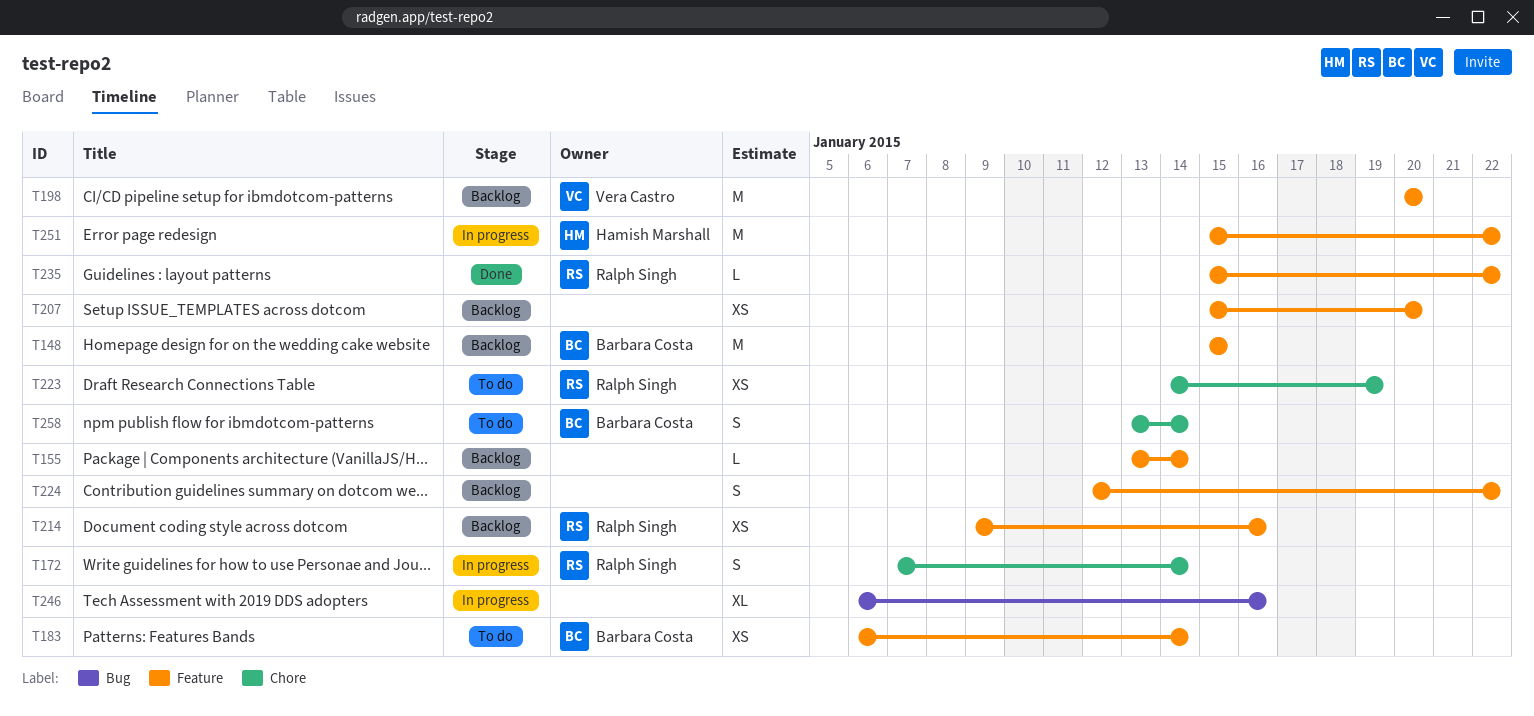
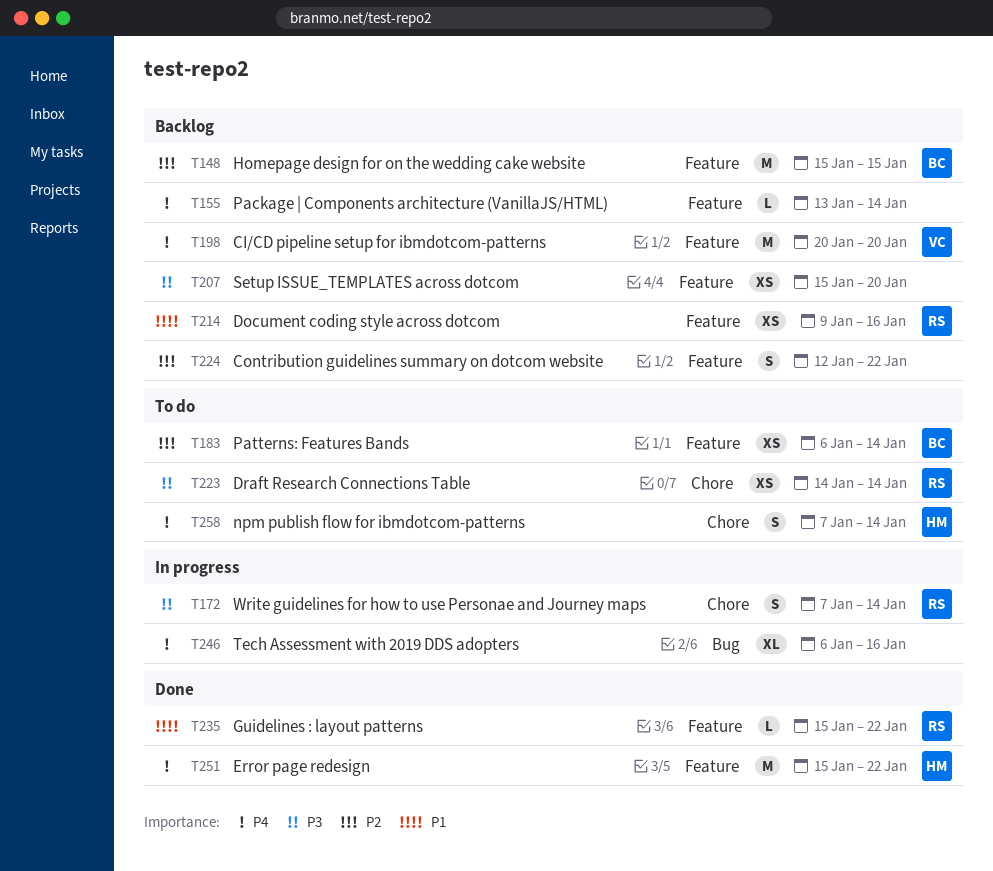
T223, due: Jan 19 -> Jan 14
T251, status: In progress -> Done
T258, owner: Barbara Costa -> Hamish Marshall
T258, start: Jan 13 -> Jan 7

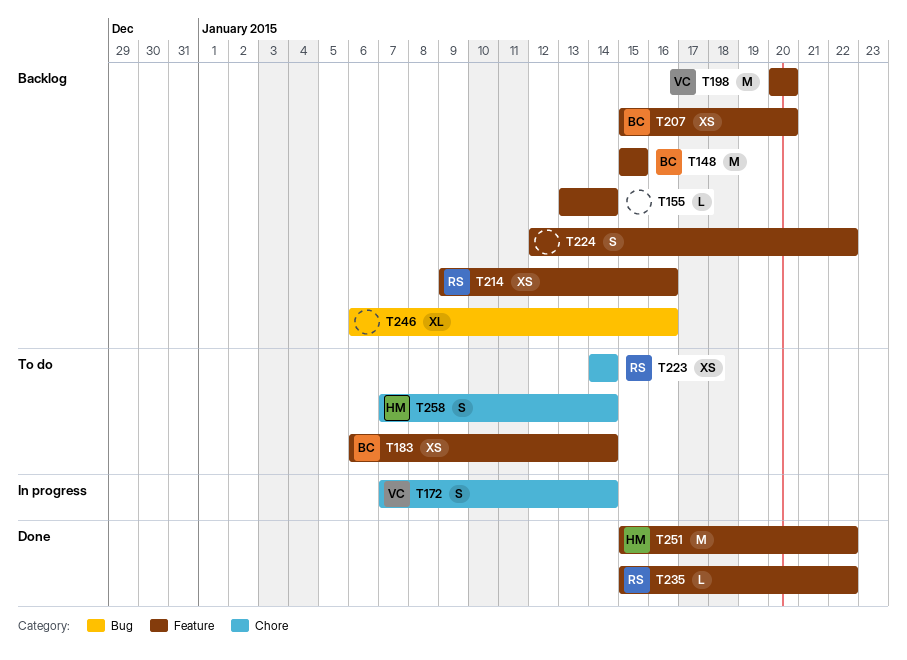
T172, owner: RS -> VC
T207, owner: none -> BC
T246, status: In progress -> Backlog

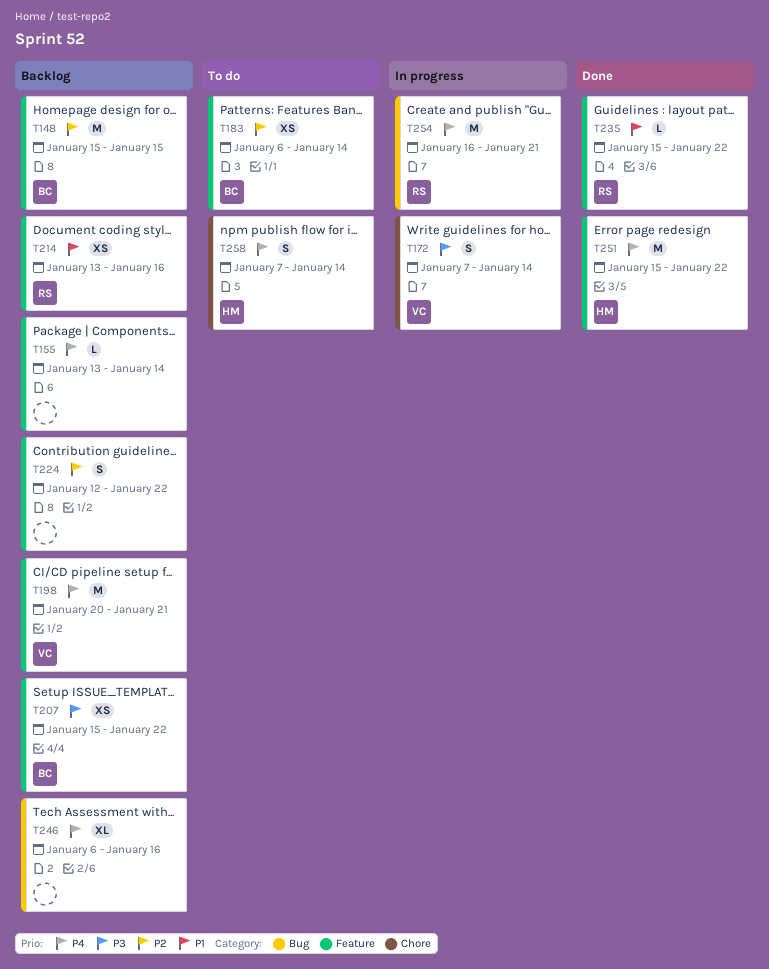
T198, due: Jan 20 -> Jan 21
T207, due: Jan 20 -> Jan 22
T214, start: Jan 9 -> Jan 13
T223: present -> none
T254: none -> present

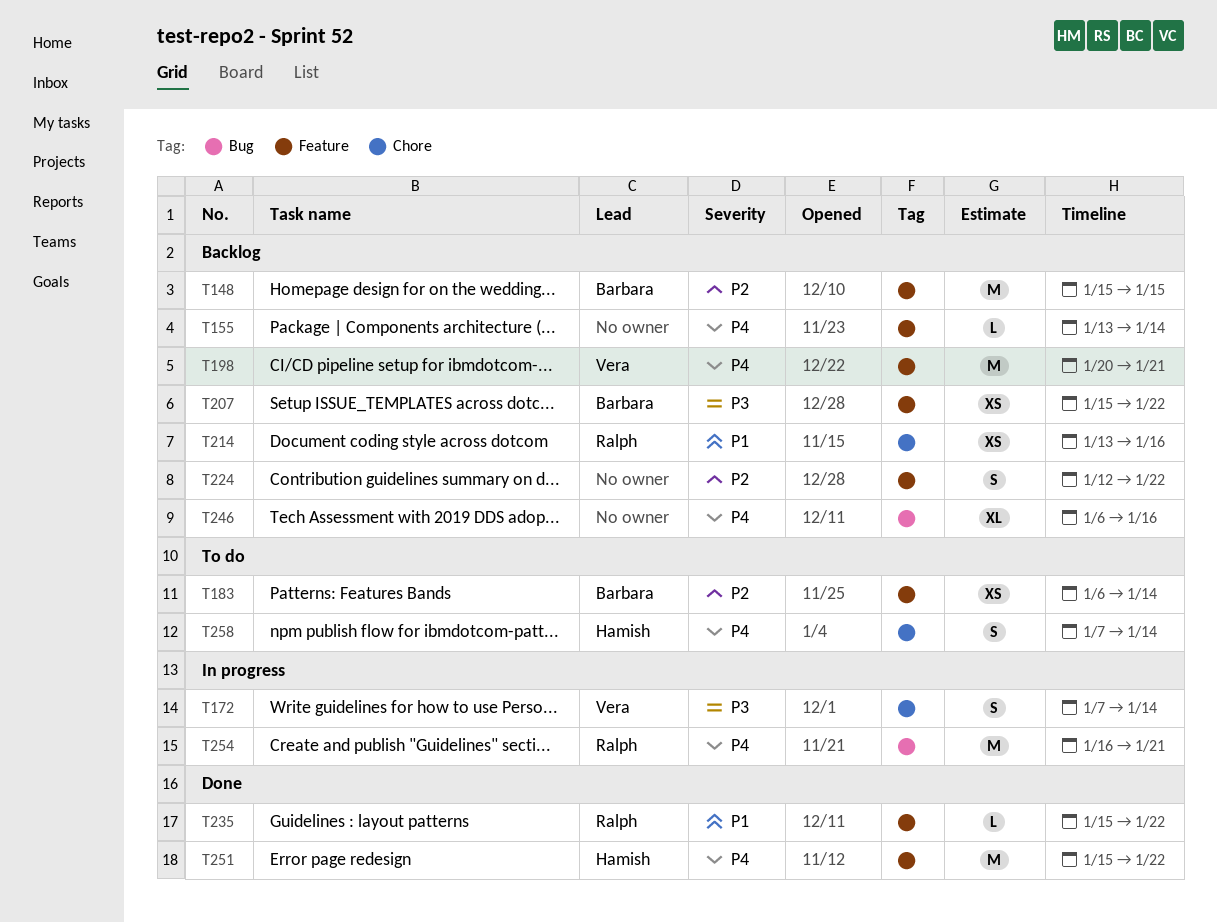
T214, label: Feature -> Chore

